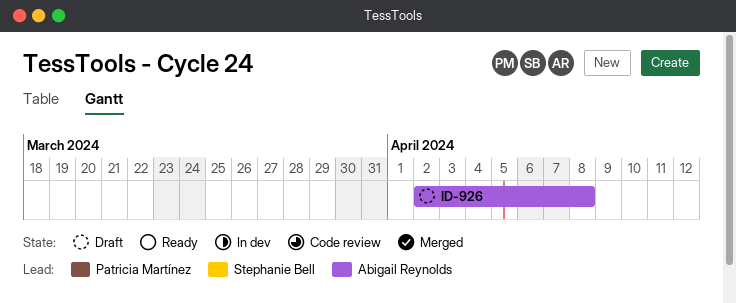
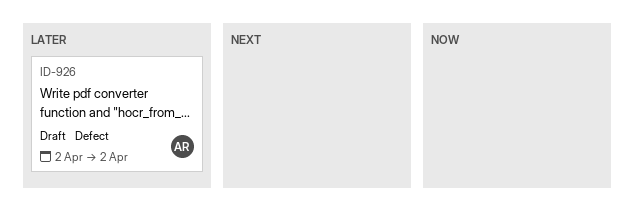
ID-926, due: Apr 8 -> Apr 2

